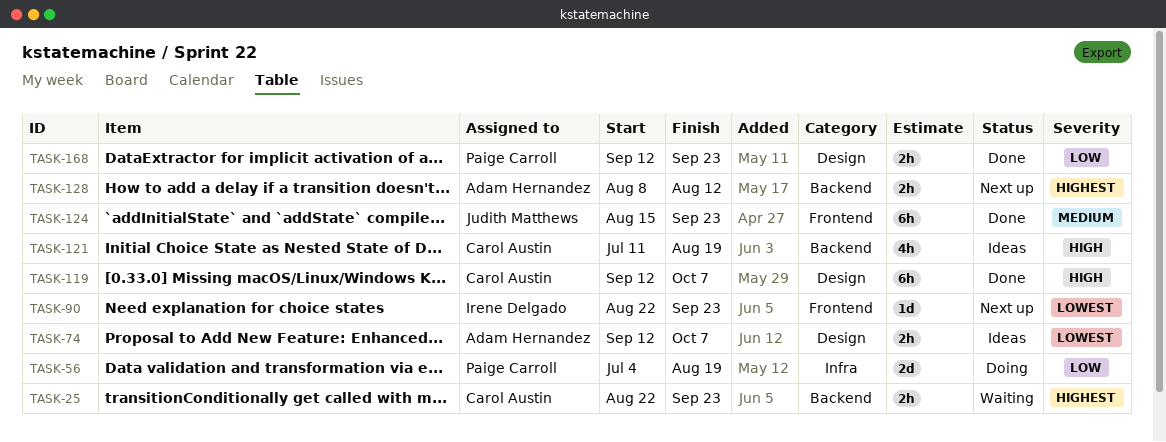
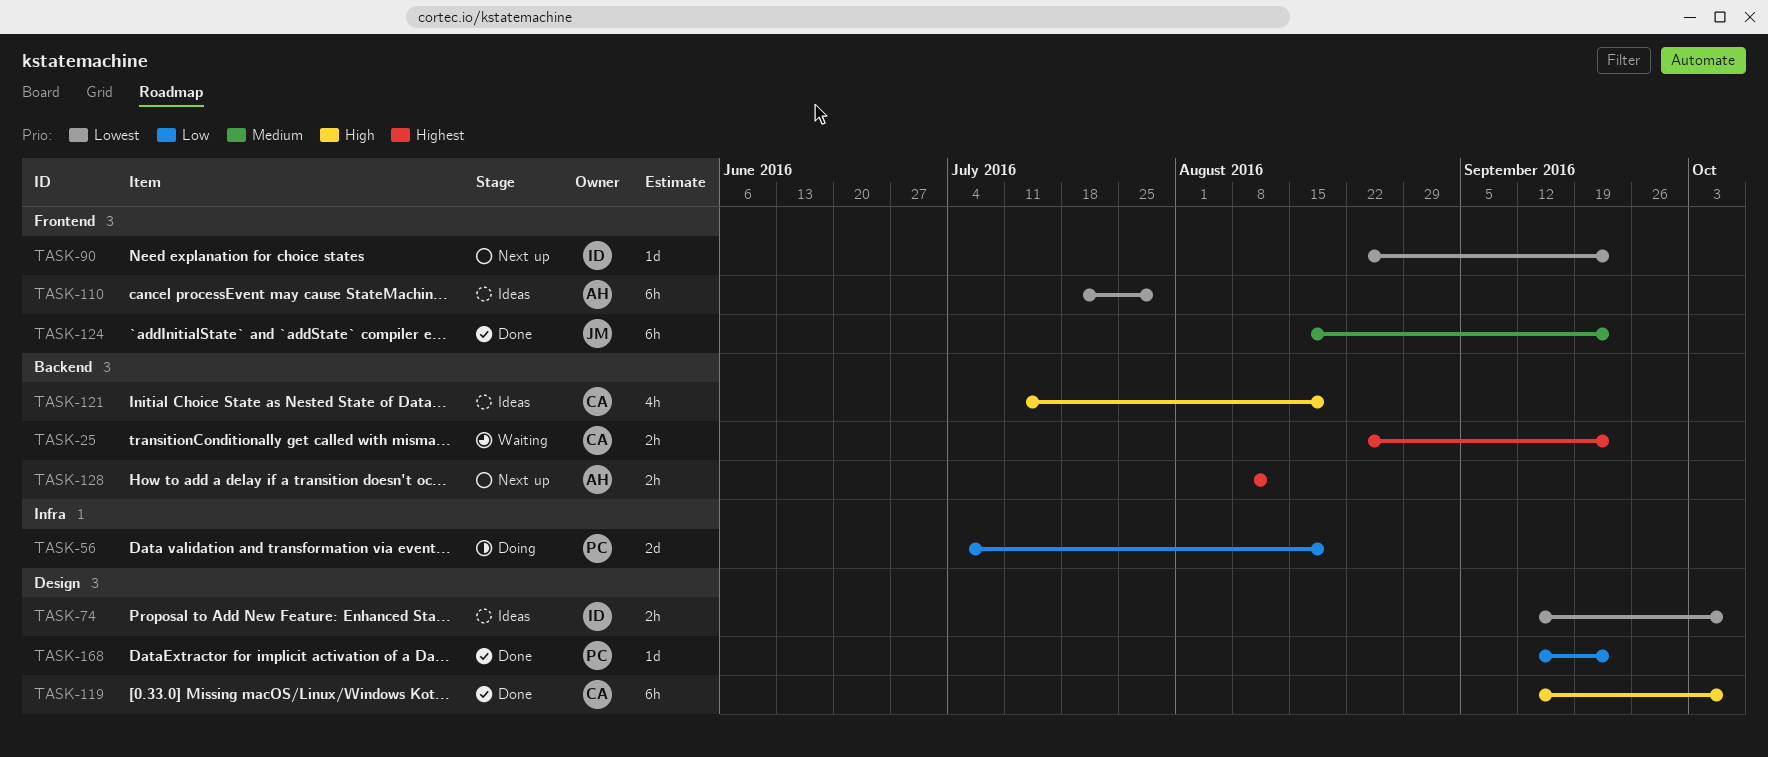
TASK-74, owner: Adam Hernandez -> Irene Delgado
TASK-110: none -> present
TASK-168, estimate: 2h -> 1d

